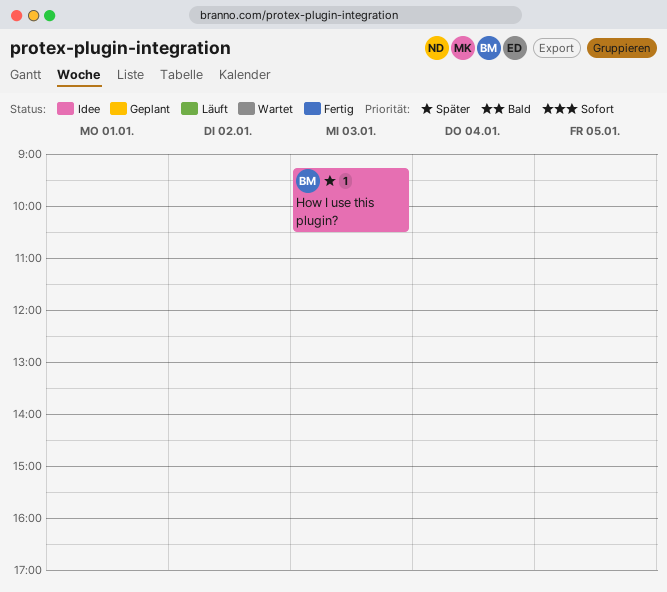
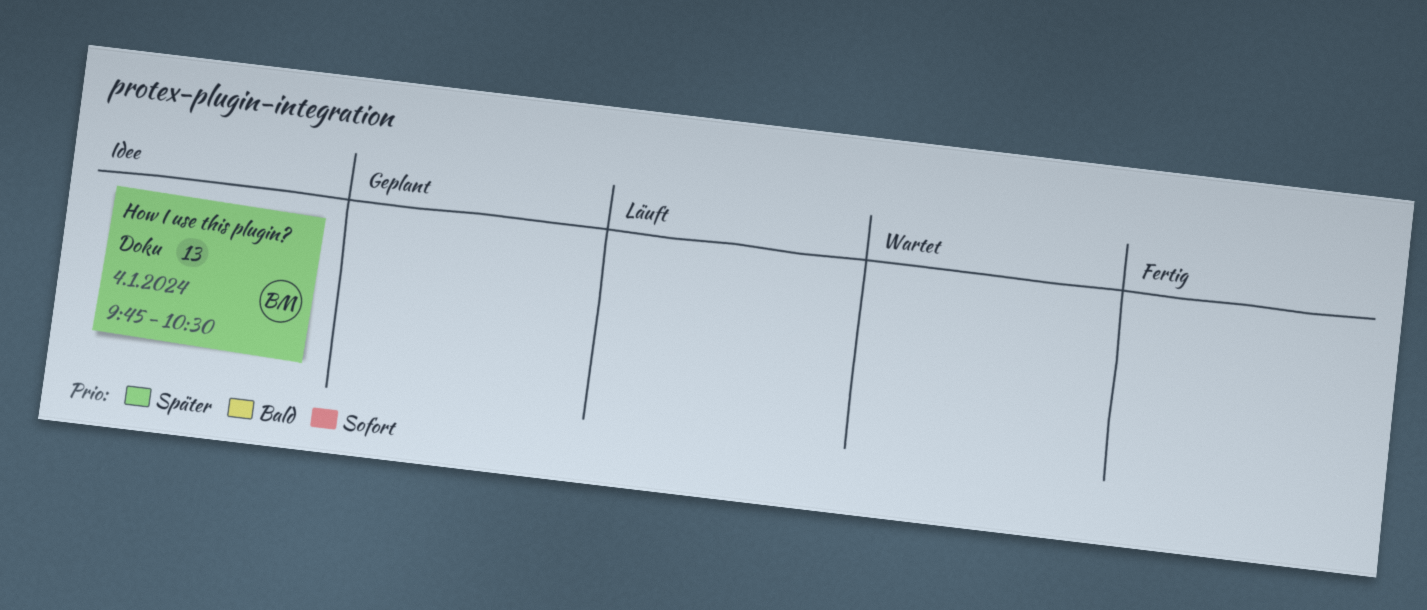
How I use this plugin?, estimate: 1 -> 13
How I use this plugin?, day: Jan 3 -> Jan 4
How I use this plugin?, begins: 09:15 -> 09:45

